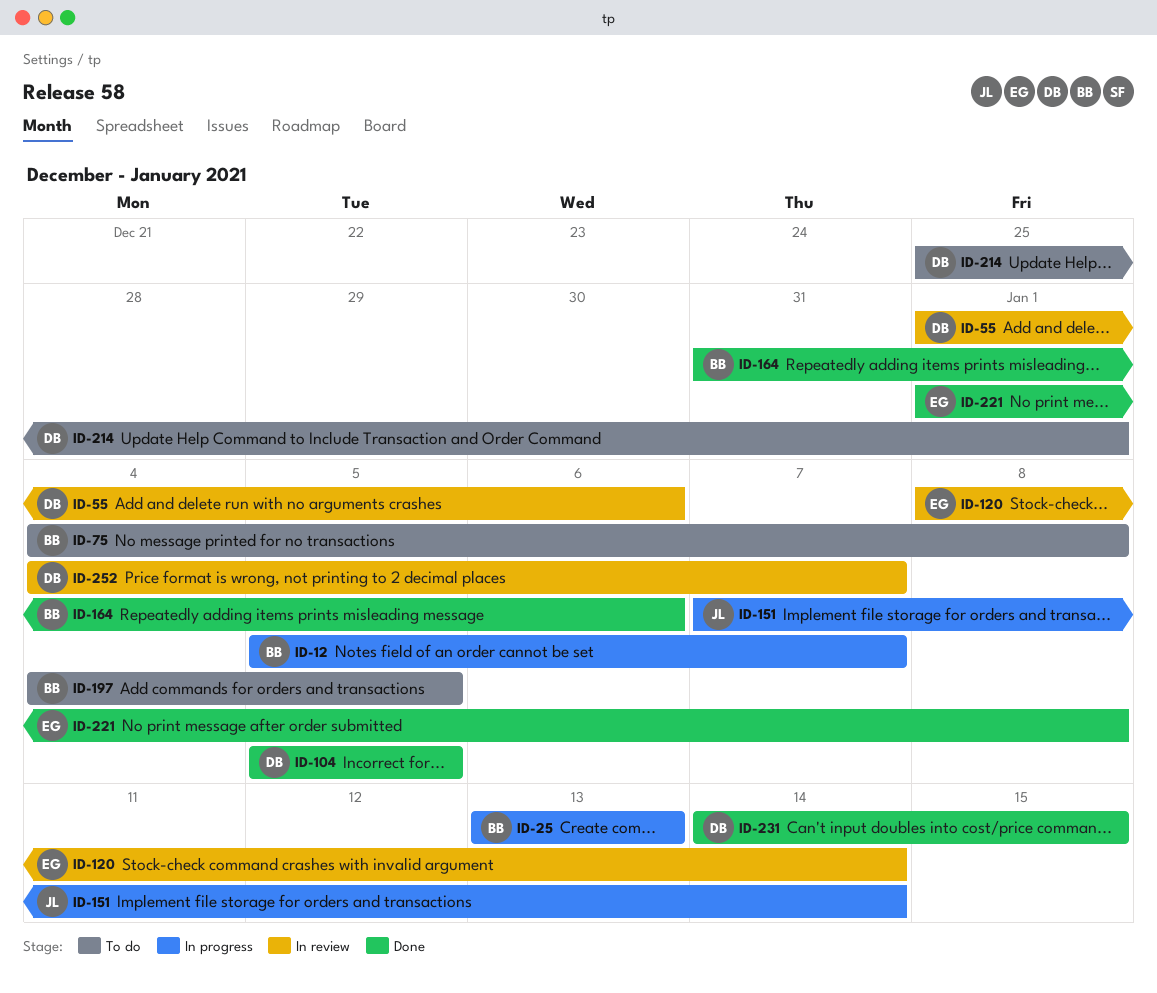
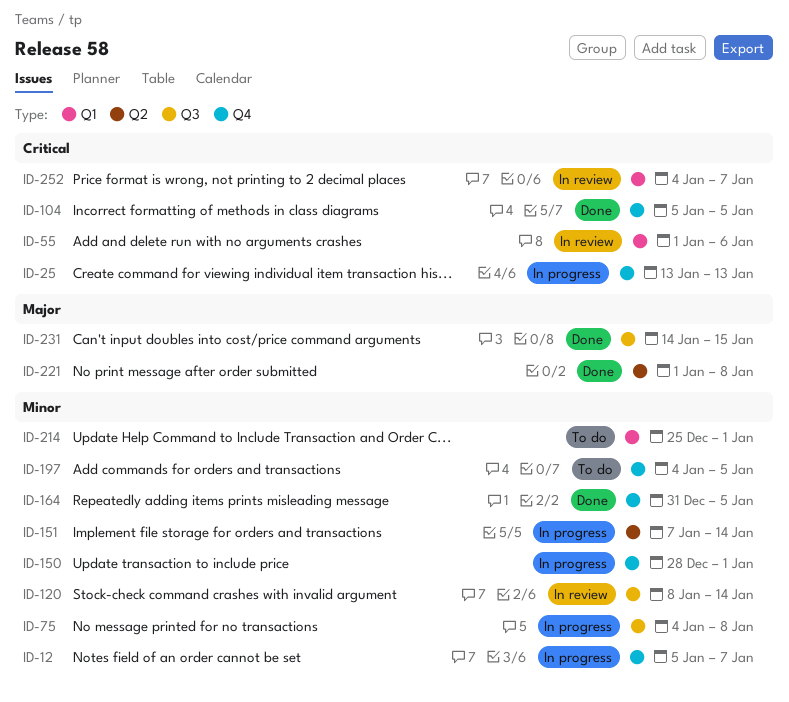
ID-75, status: To do -> In progress
ID-150: none -> present
ID-164, due: Jan 6 -> Jan 5

